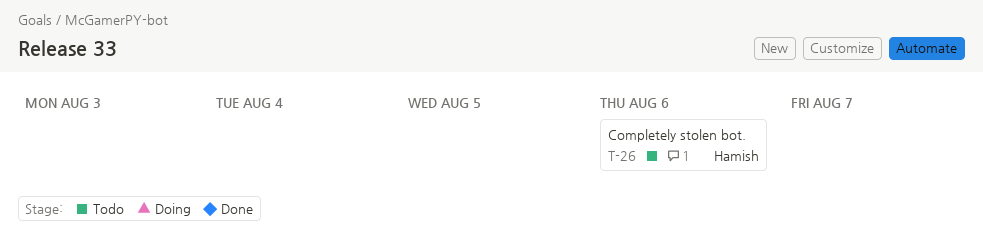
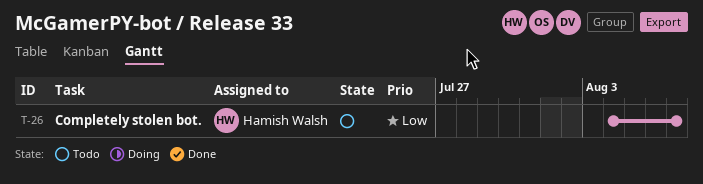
T-26, due: Aug 6 -> Aug 7

